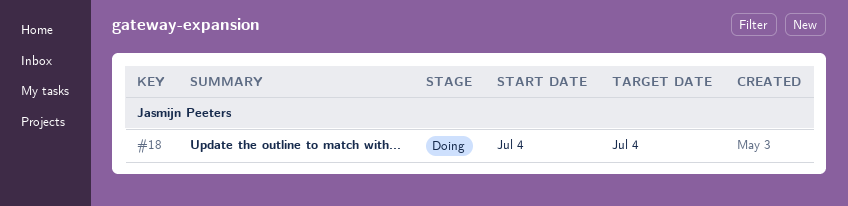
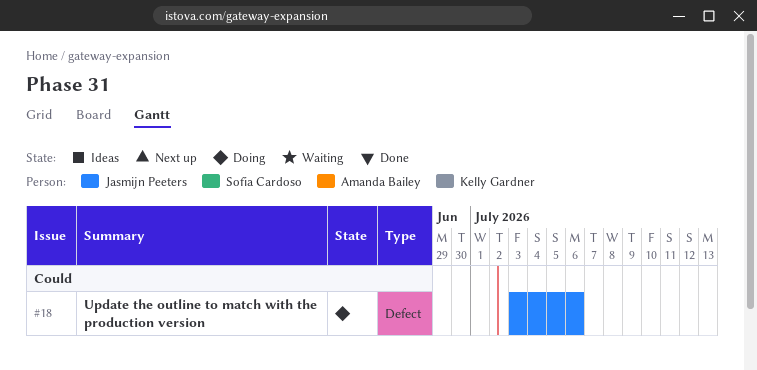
#18, start: Jul 4 -> Jul 3
#18, due: Jul 4 -> Jul 6

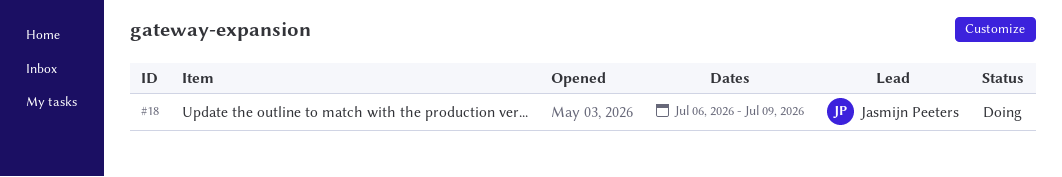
#18, start: Jul 3 -> Jul 6
#18, due: Jul 6 -> Jul 9

